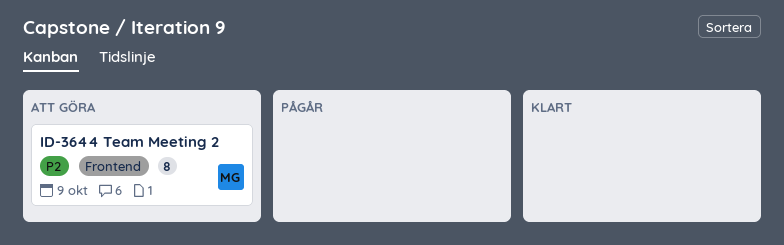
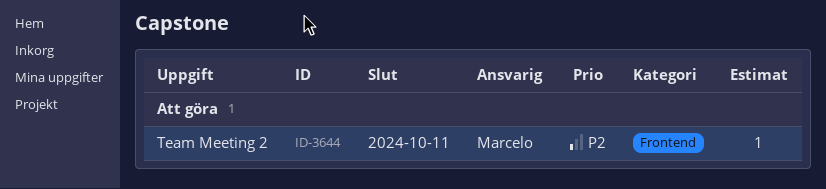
ID-3644, estimate: 8 -> 1
ID-3644, due: Oct 9 -> Oct 11

